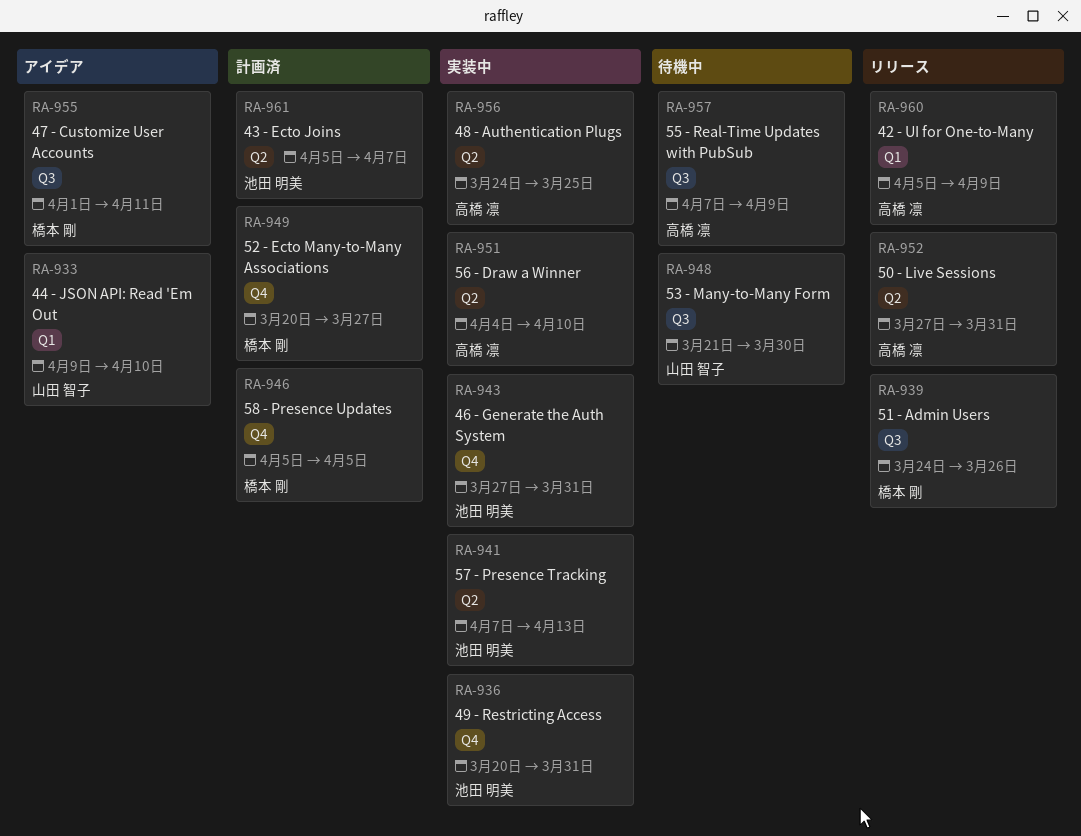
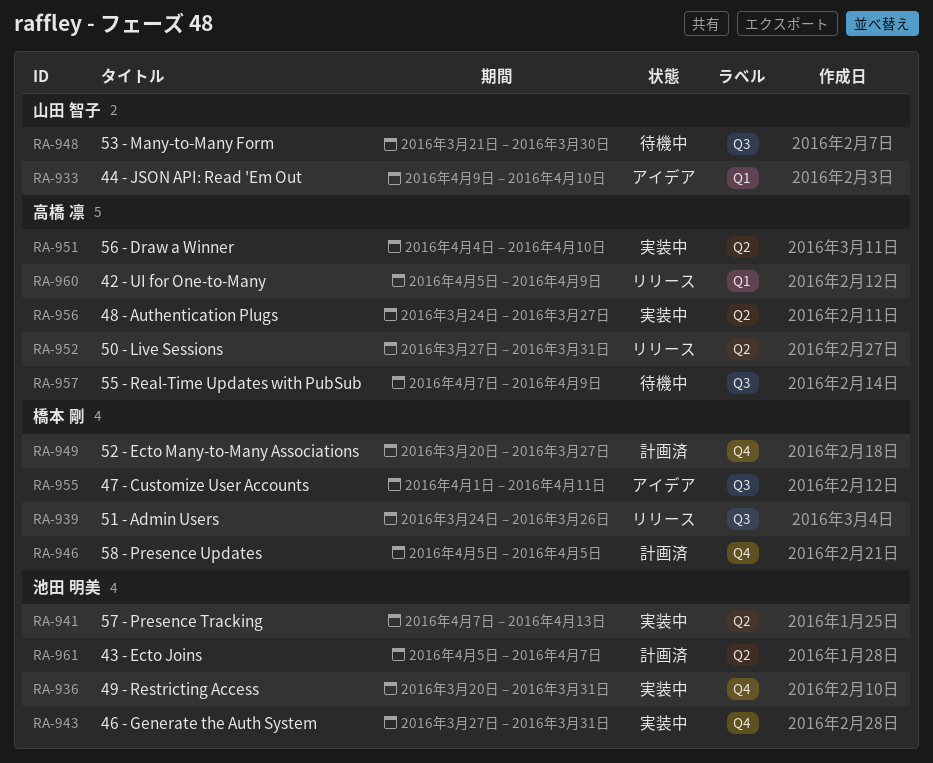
RA-956, due: Mar 25 -> Mar 27

